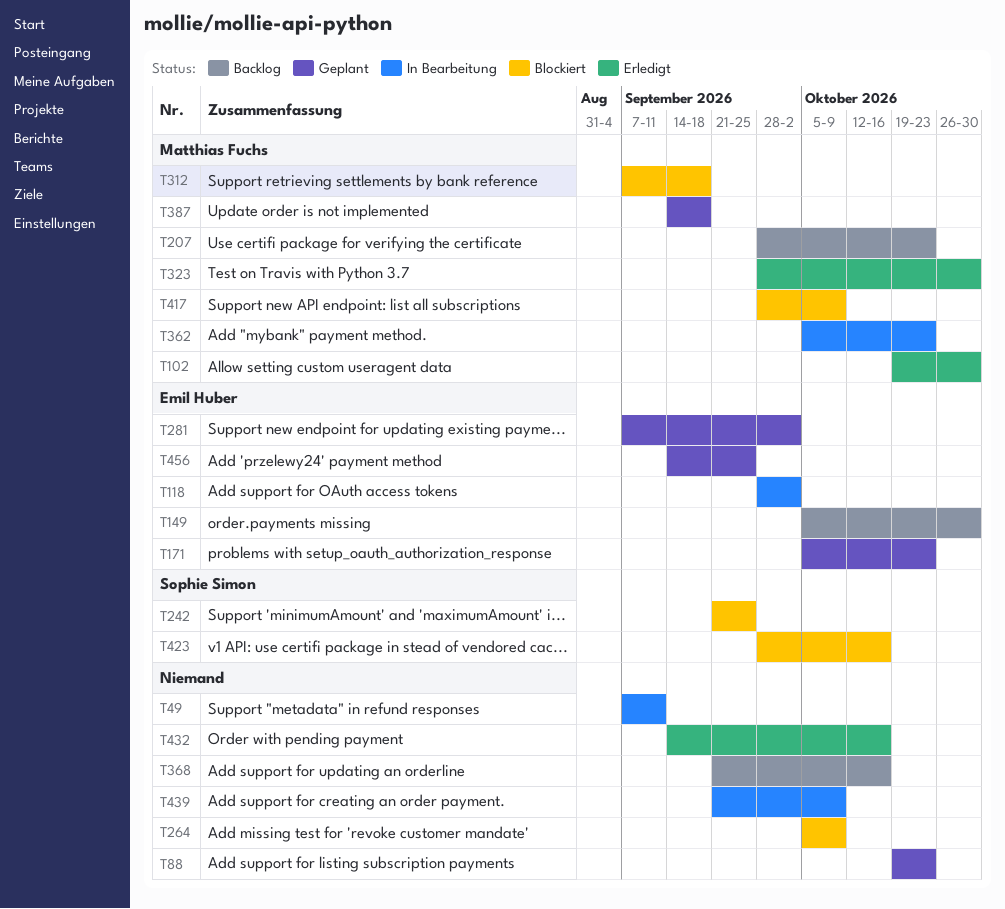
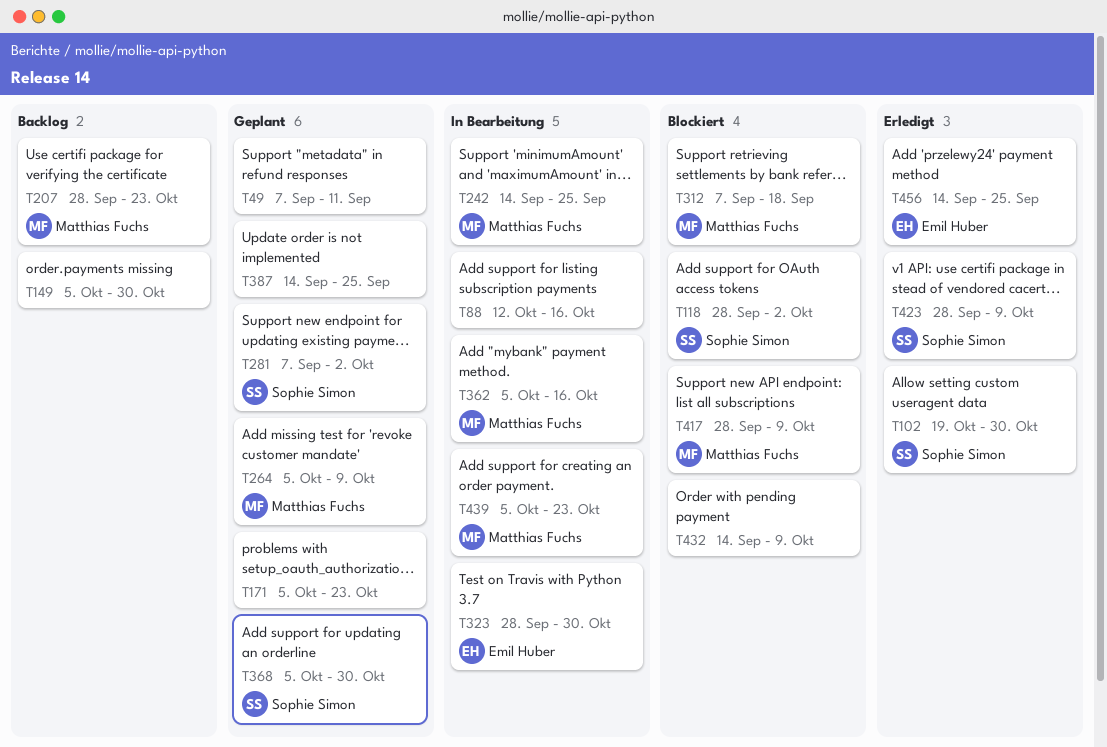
T49, status: In Bearbeitung -> Geplant
T88, status: Geplant -> In Bearbeitung
T88, start: Oct 19 -> Oct 12
T88, due: Oct 23 -> Oct 16
T102, owner: Matthias Fuchs -> Sophie Simon
T118, status: In Bearbeitung -> Blockiert
T118, owner: Emil Huber -> Sophie Simon
T149, owner: Emil Huber -> none
T171, owner: Emil Huber -> none
T242, status: Blockiert -> In Bearbeitung
T242, owner: Sophie Simon -> Matthias Fuchs
T242, start: Sep 21 -> Sep 14
T264, status: Blockiert -> Geplant
T264, owner: none -> Matthias Fuchs
T281, owner: Emil Huber -> Sophie Simon
T323, status: Erledigt -> In Bearbeitung
T323, owner: Matthias Fuchs -> Emil Huber
T362, due: Oct 23 -> Oct 16
T368, status: Backlog -> Geplant
T368, owner: none -> Sophie Simon
T368, start: Sep 21 -> Oct 5
T368, due: Oct 16 -> Oct 30
T387, owner: Matthias Fuchs -> none
T387, due: Sep 18 -> Sep 25
T423, status: Blockiert -> Erledigt
T423, due: Oct 16 -> Oct 9
T432, status: Erledigt -> Blockiert
T432, due: Oct 16 -> Oct 9
T439, owner: none -> Matthias Fuchs
T439, start: Sep 21 -> Oct 5
T439, due: Oct 9 -> Oct 23
T456, status: Geplant -> Erledigt

